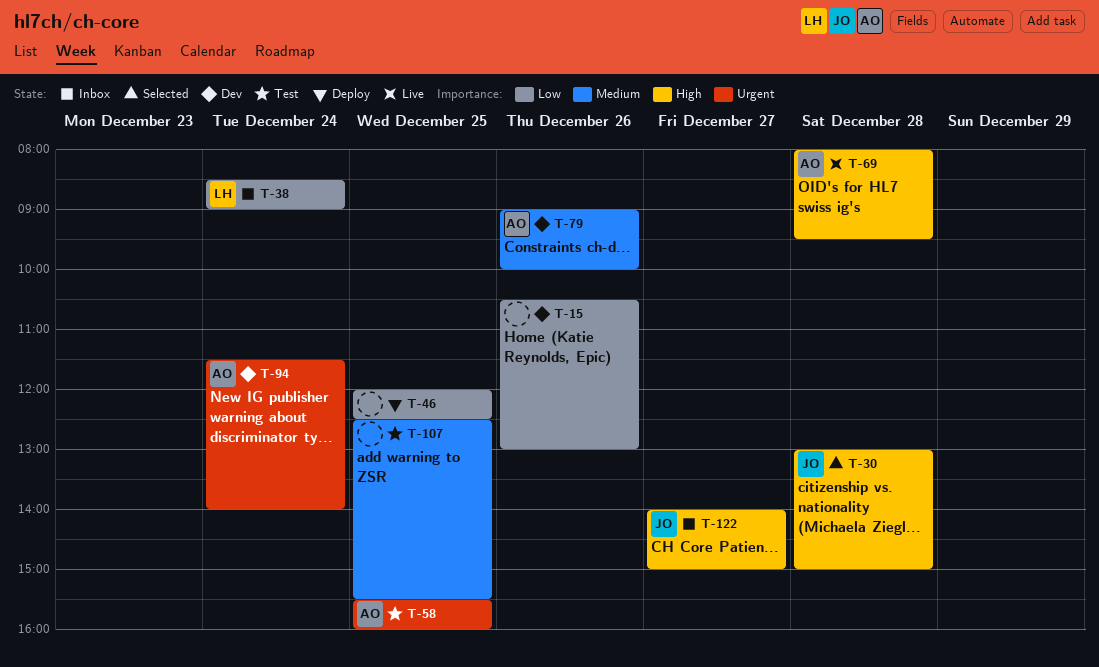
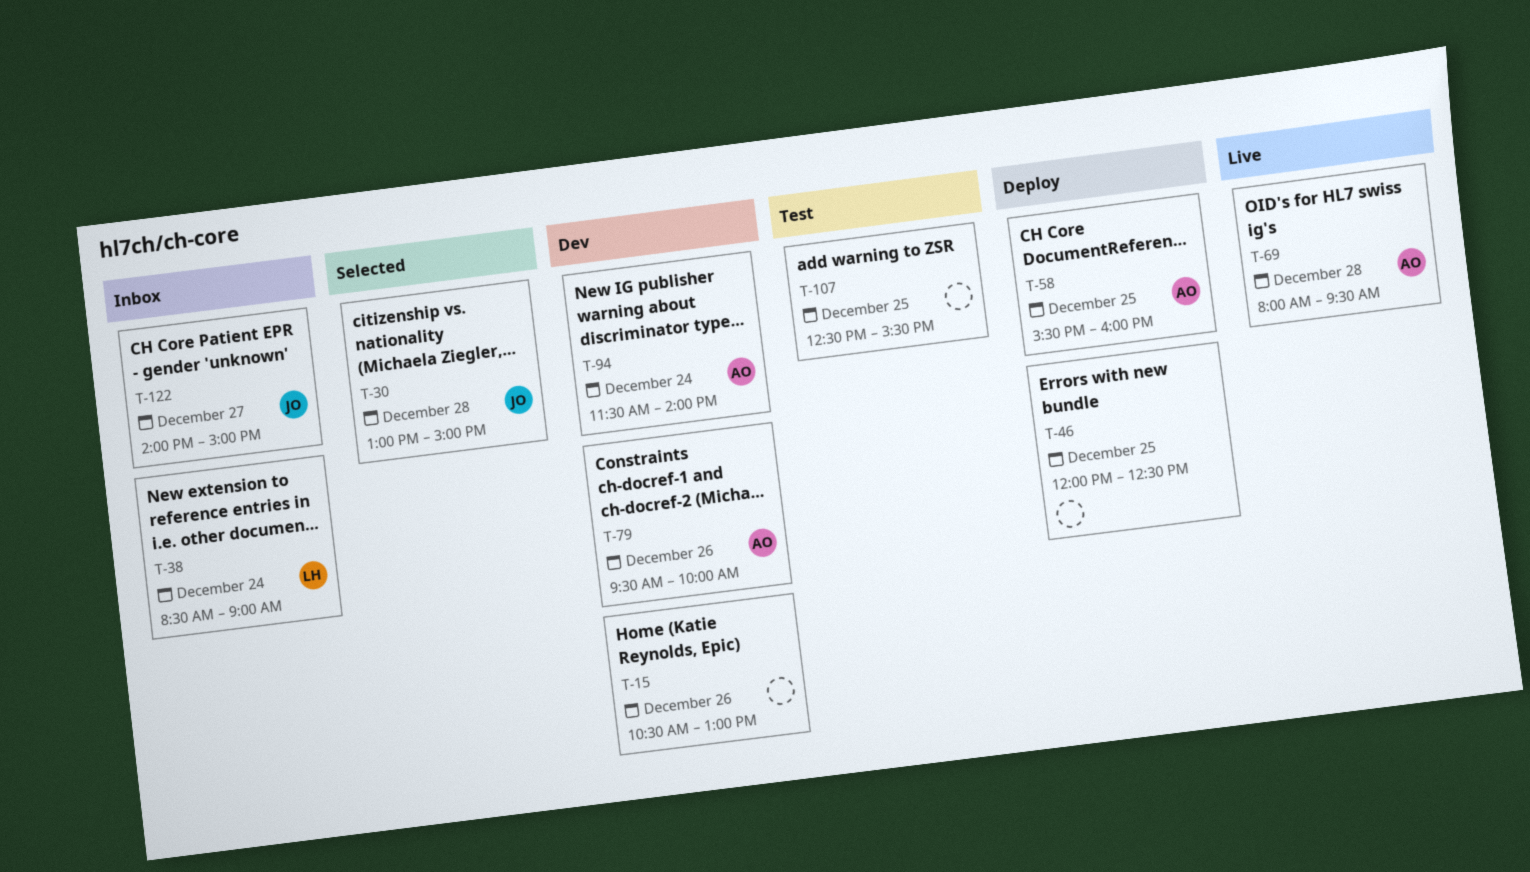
T-58, status: Test -> Deploy
T-79, begins: 09:00 -> 09:30

